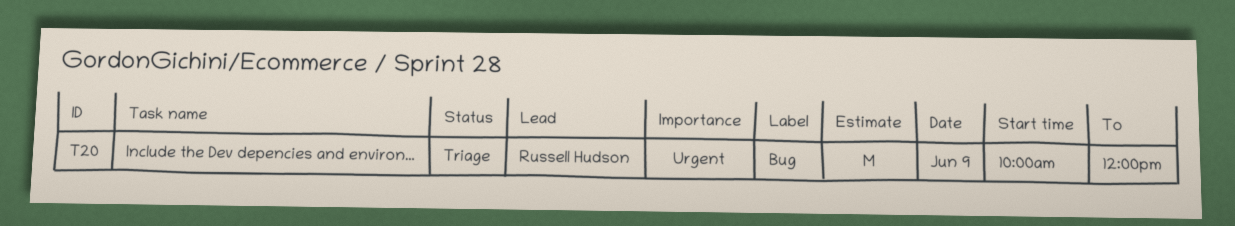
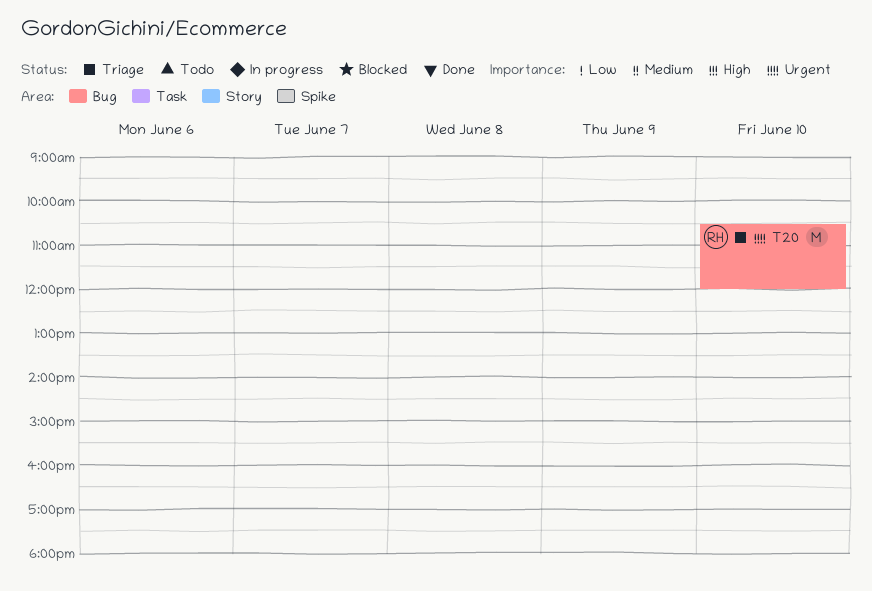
T20, day: Jun 9 -> Jun 10
T20, begins: 10:00 -> 10:30

